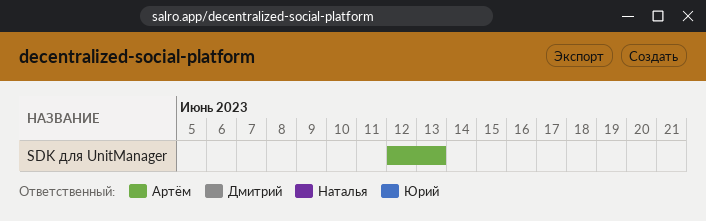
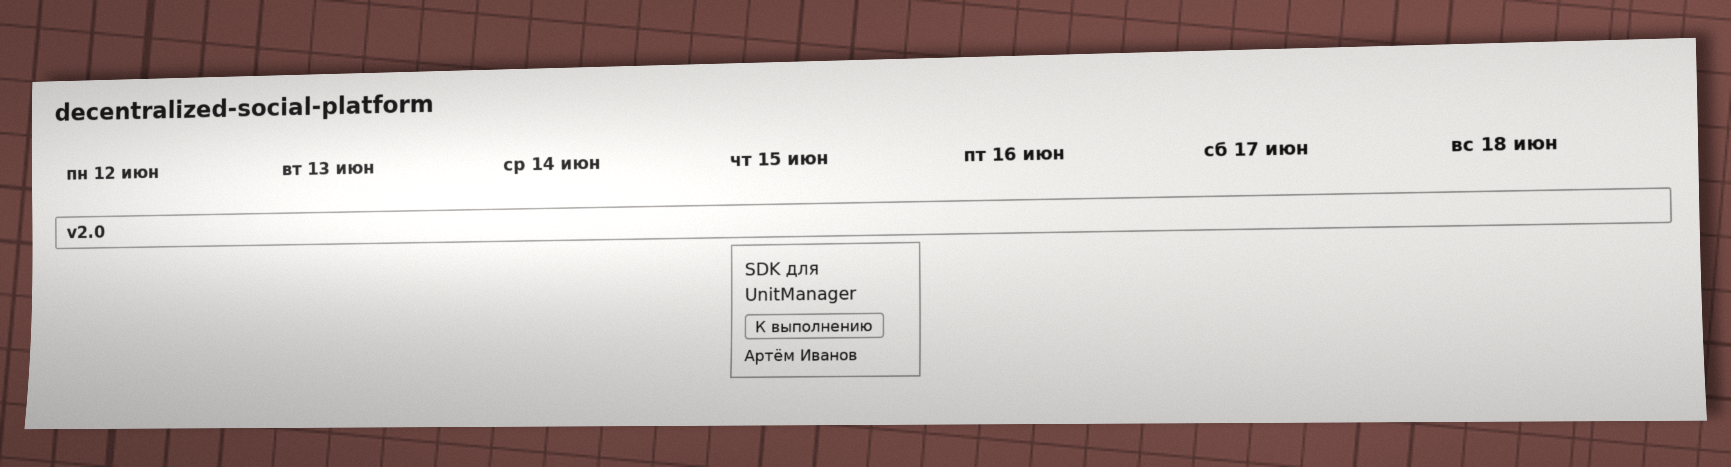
SDK для UnitManager, due: Jun 13 -> Jun 15

